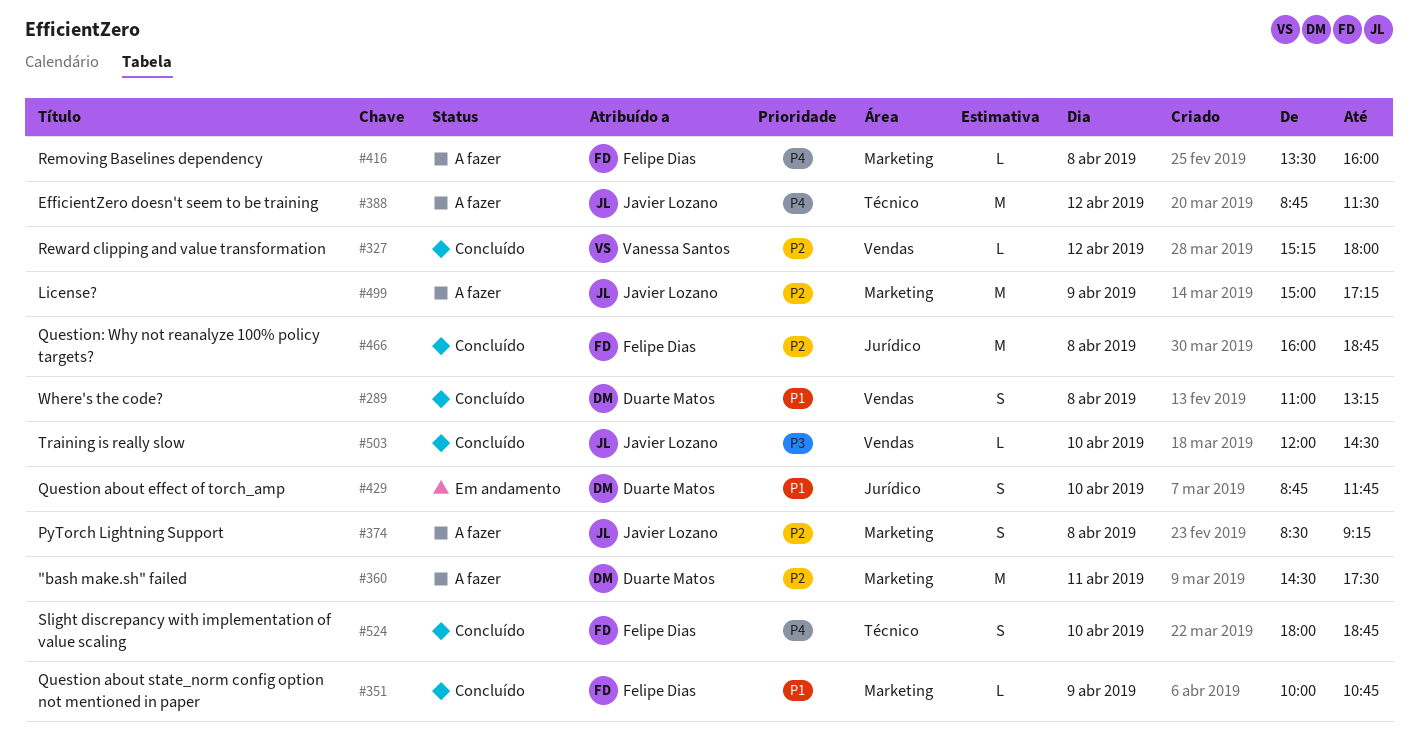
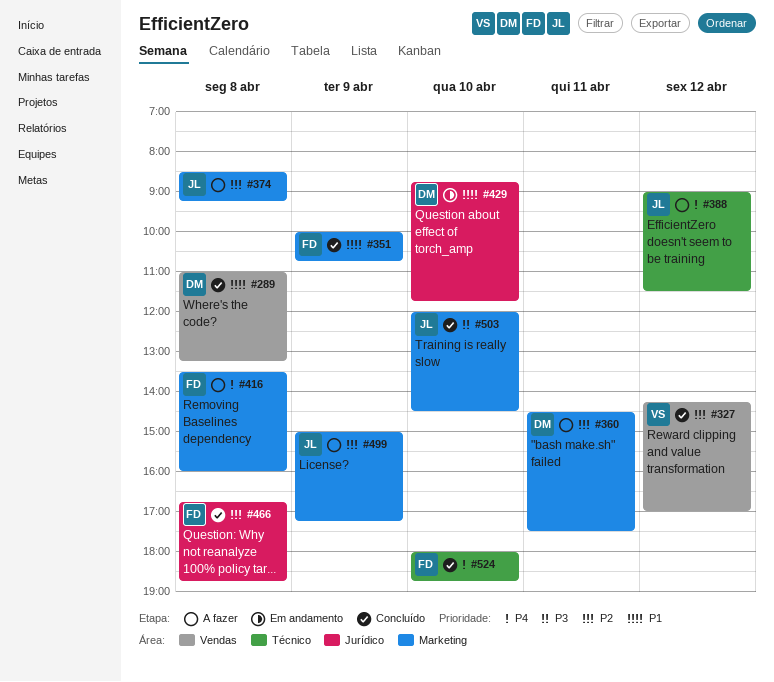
#327, begins: 15:15 -> 14:15
#327, ends: 18:00 -> 17:00
#388, begins: 08:45 -> 09:00
#466, begins: 16:00 -> 16:45
#503, label: Vendas -> Marketing

